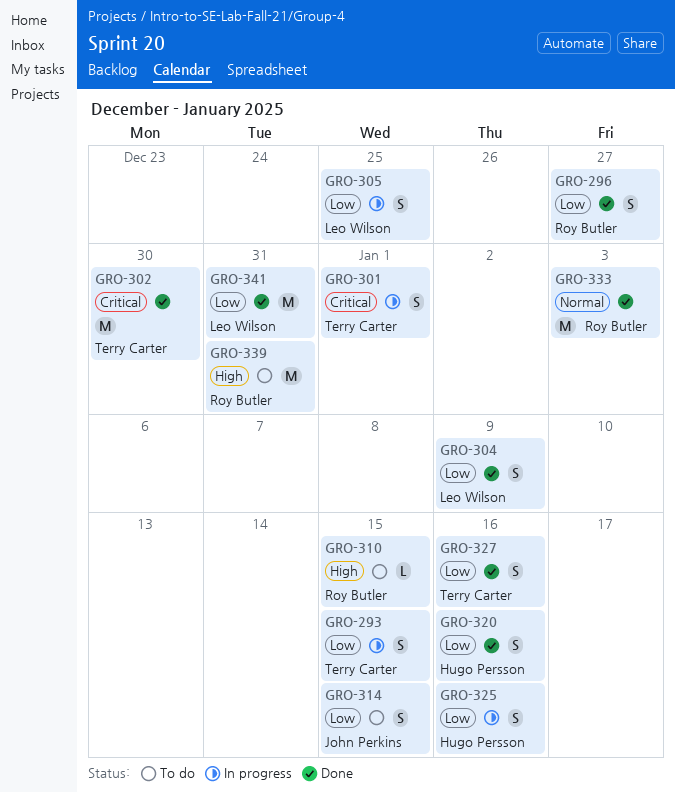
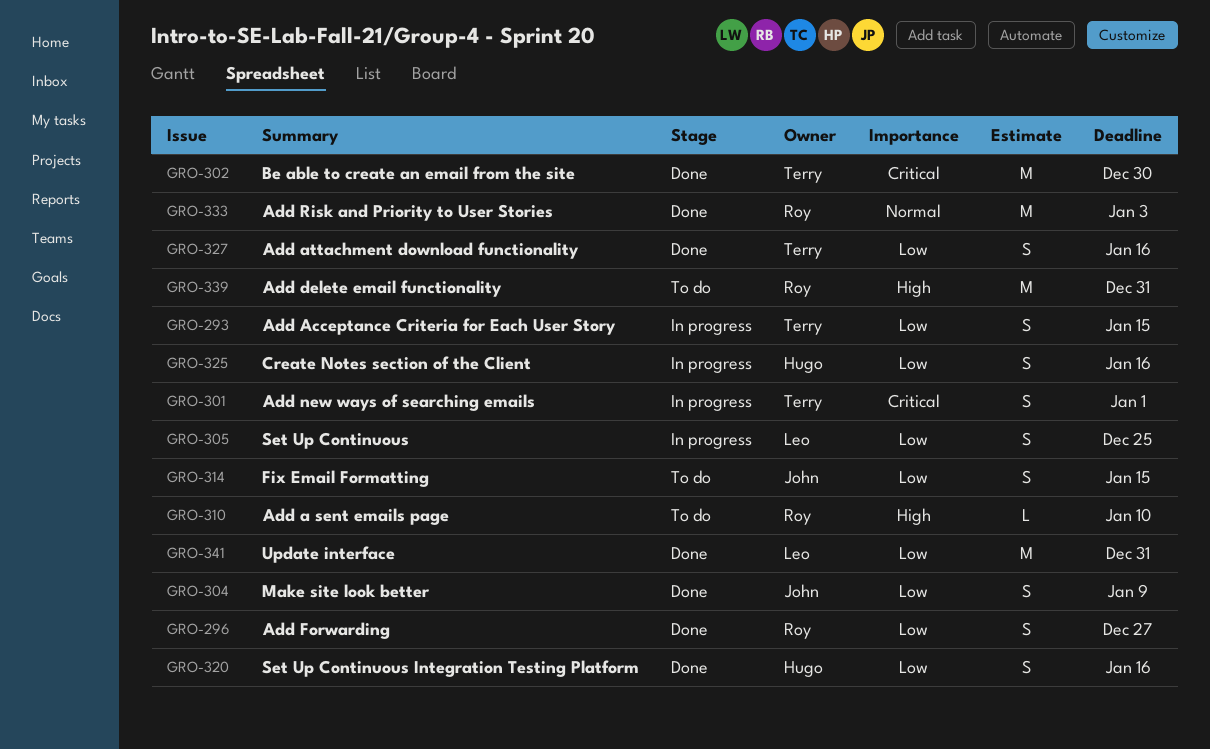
GRO-304, owner: Leo Wilson -> John Perkins
GRO-310, due: Jan 15 -> Jan 10

